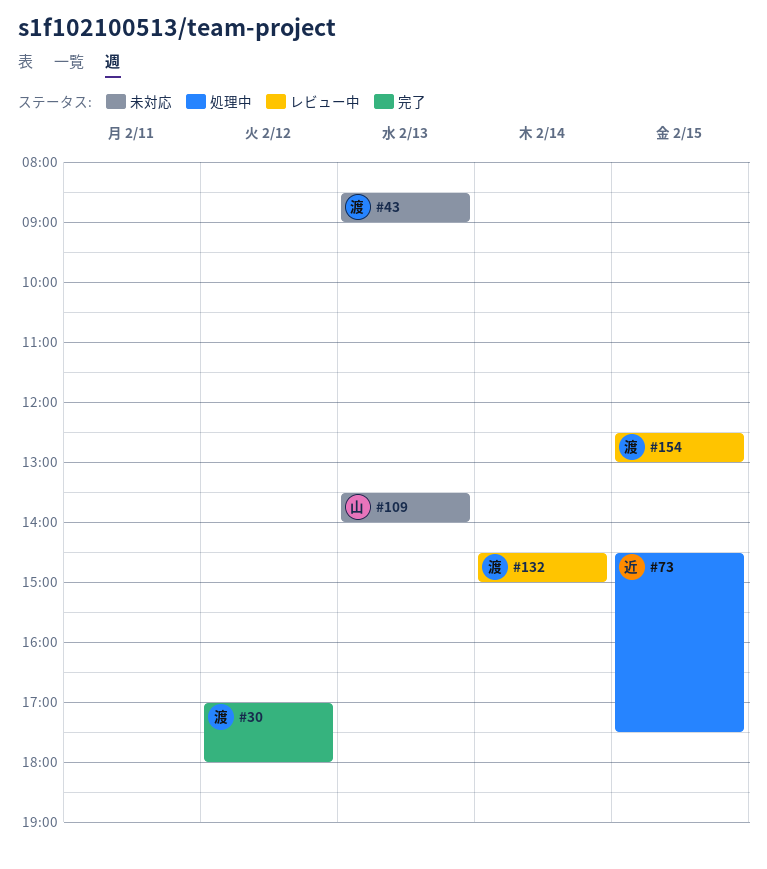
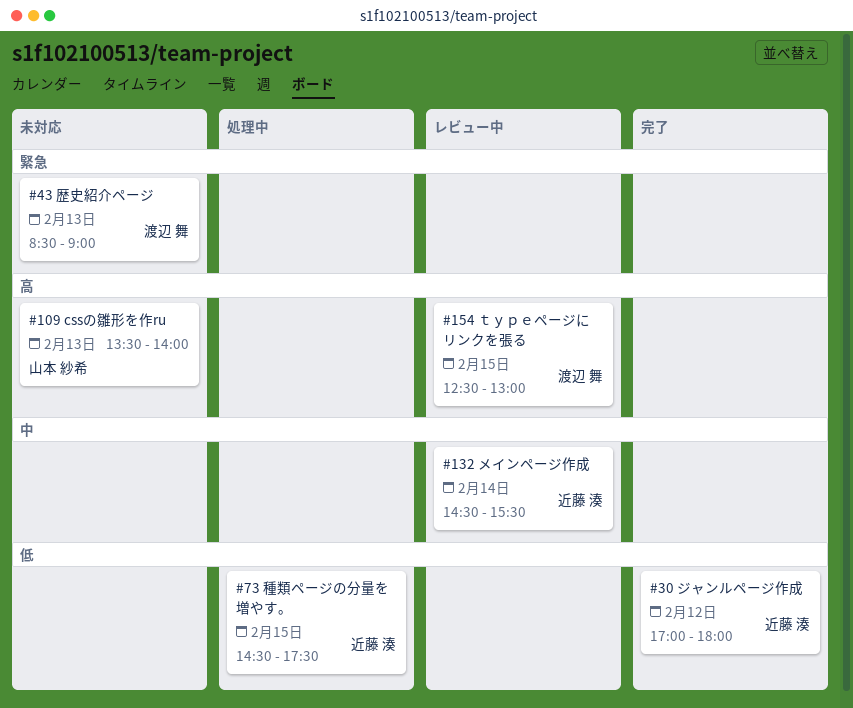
#30, owner: 渡辺 舞 -> 近藤 湊
#132, owner: 渡辺 舞 -> 近藤 湊
#132, ends: 15:00 -> 15:30

